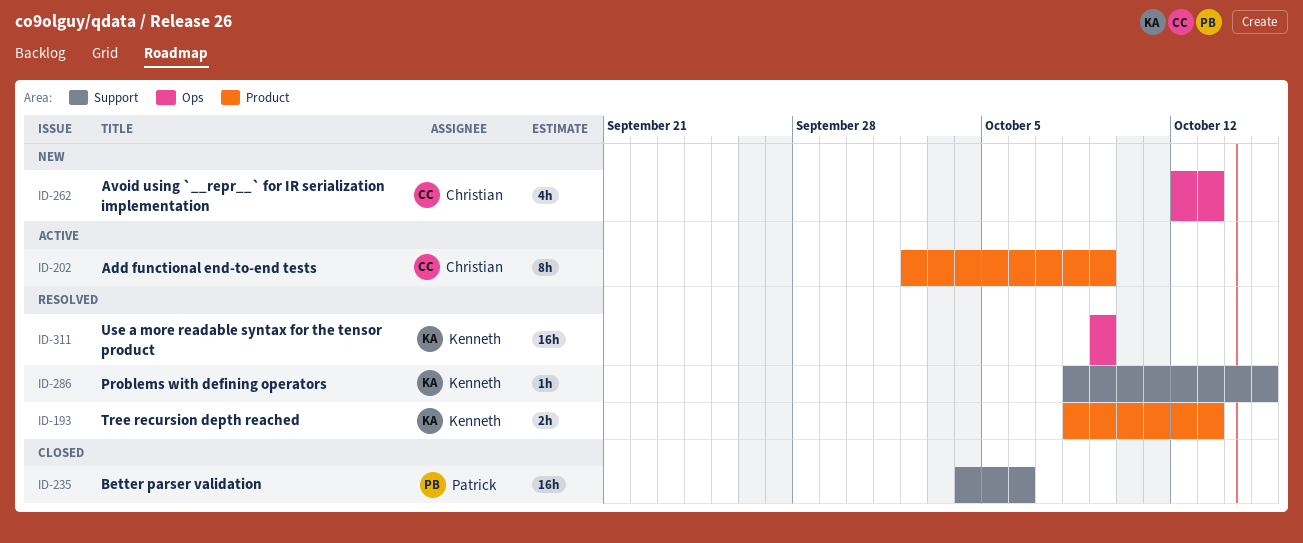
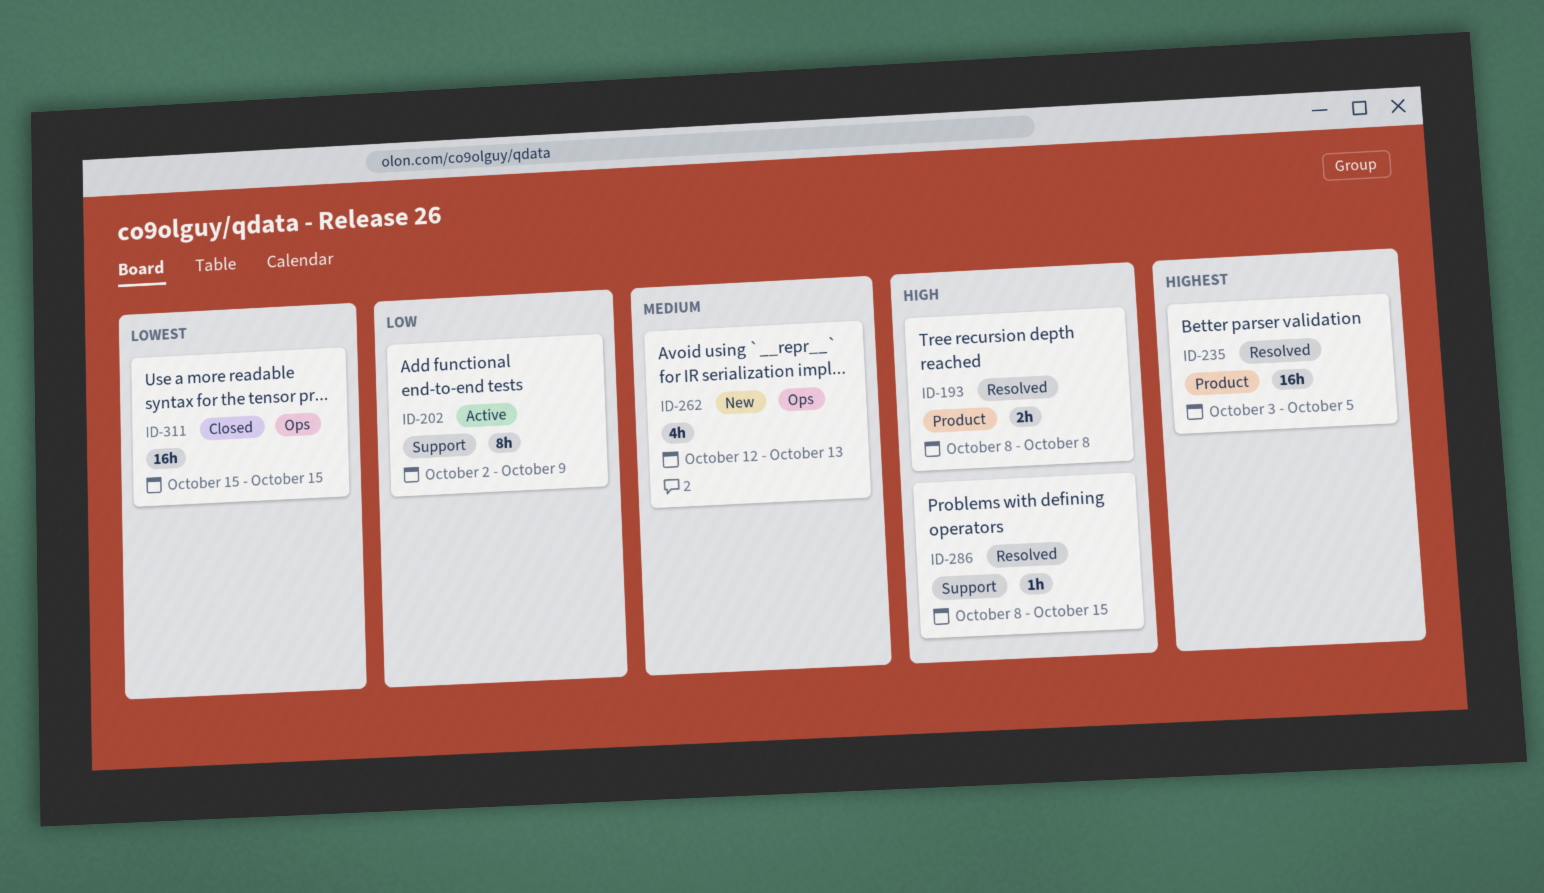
ID-193, due: Oct 13 -> Oct 8
ID-202, label: Product -> Support
ID-235, status: Closed -> Resolved
ID-235, label: Support -> Product
ID-235, start: Oct 4 -> Oct 3
ID-235, due: Oct 6 -> Oct 5
ID-311, status: Resolved -> Closed
ID-311, start: Oct 9 -> Oct 15
ID-311, due: Oct 9 -> Oct 15

